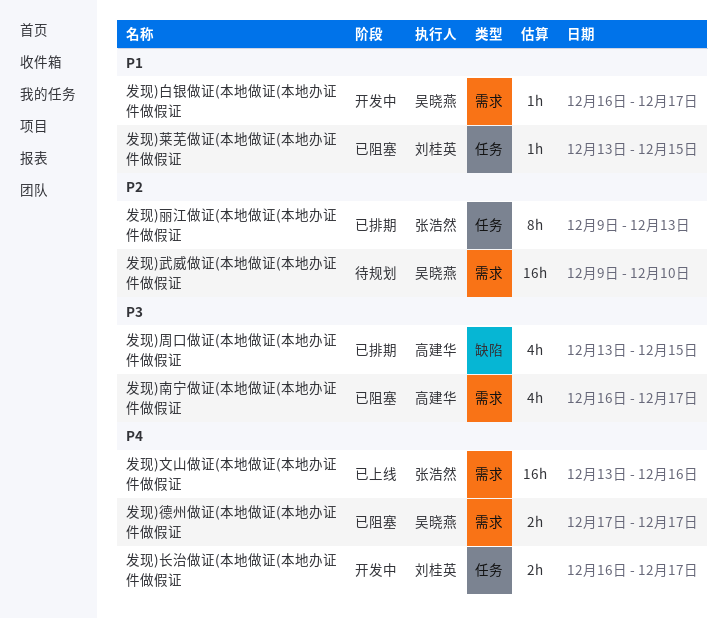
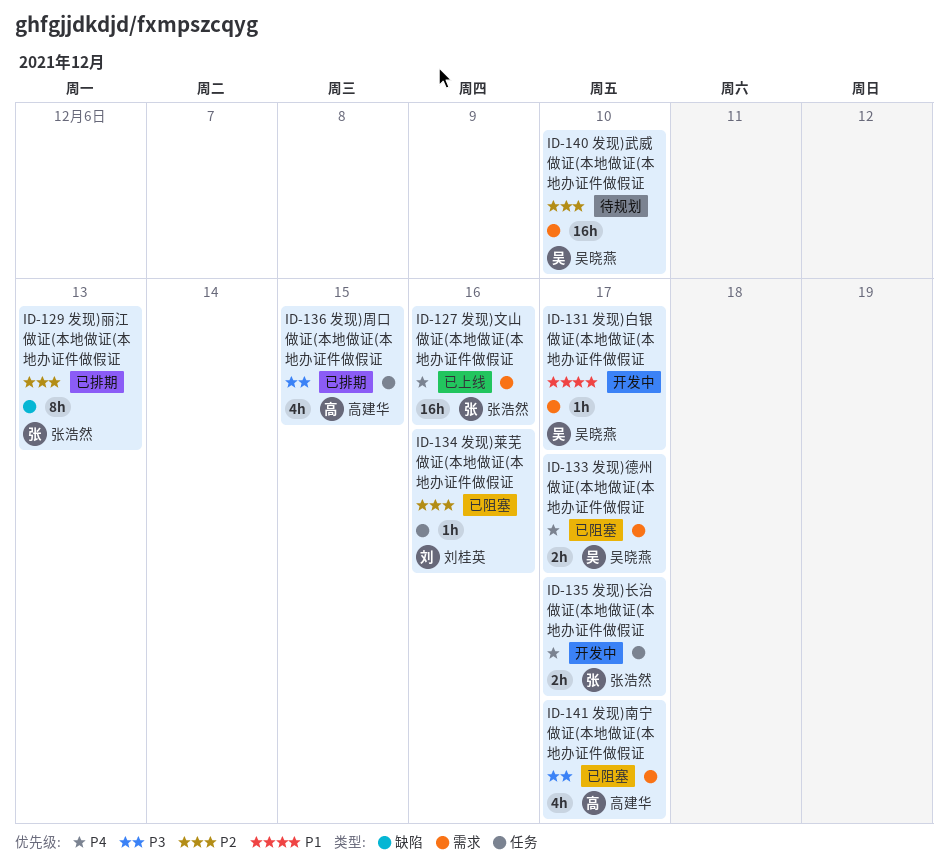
发现)丽江做证(本地做证(本地办证件做假证, label: 任务 -> 缺陷
发现)周口做证(本地做证(本地办证件做假证, label: 缺陷 -> 任务
发现)莱芜做证(本地做证(本地办证件做假证, priority: P1 -> P2
发现)莱芜做证(本地做证(本地办证件做假证, due: Dec 15 -> Dec 16
发现)长治做证(本地做证(本地办证件做假证, owner: 刘桂英 -> 张浩然

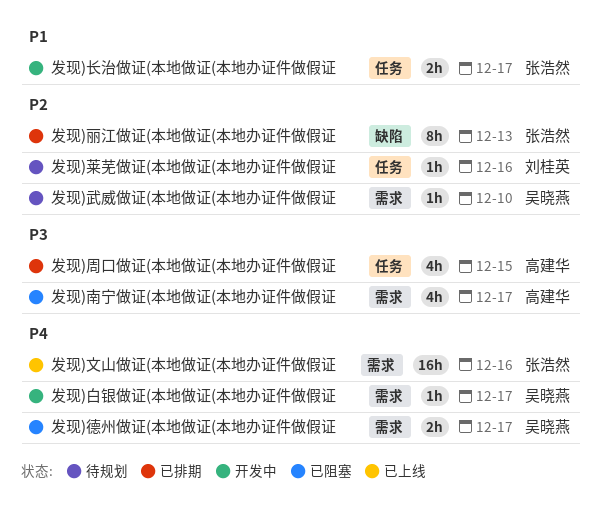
发现)武威做证(本地做证(本地办证件做假证, estimate: 16h -> 1h
发现)白银做证(本地做证(本地办证件做假证, priority: P1 -> P4
发现)莱芜做证(本地做证(本地办证件做假证, status: 已阻塞 -> 待规划
发现)长治做证(本地做证(本地办证件做假证, priority: P4 -> P1

